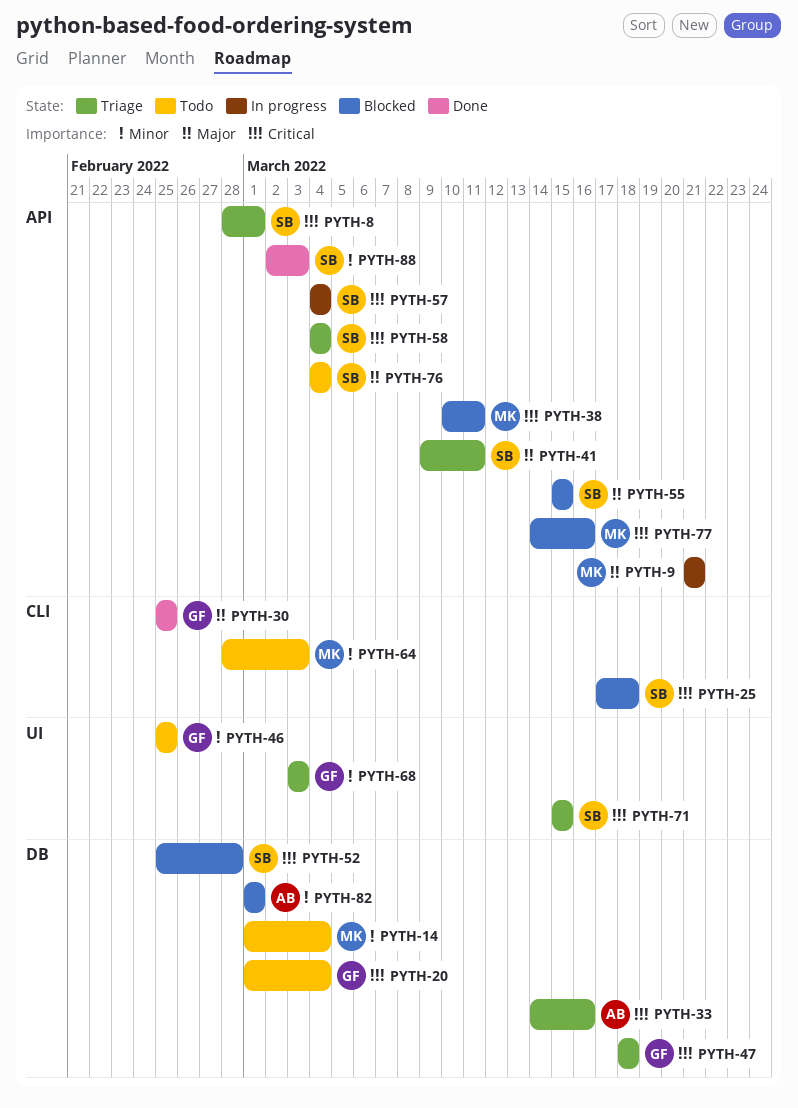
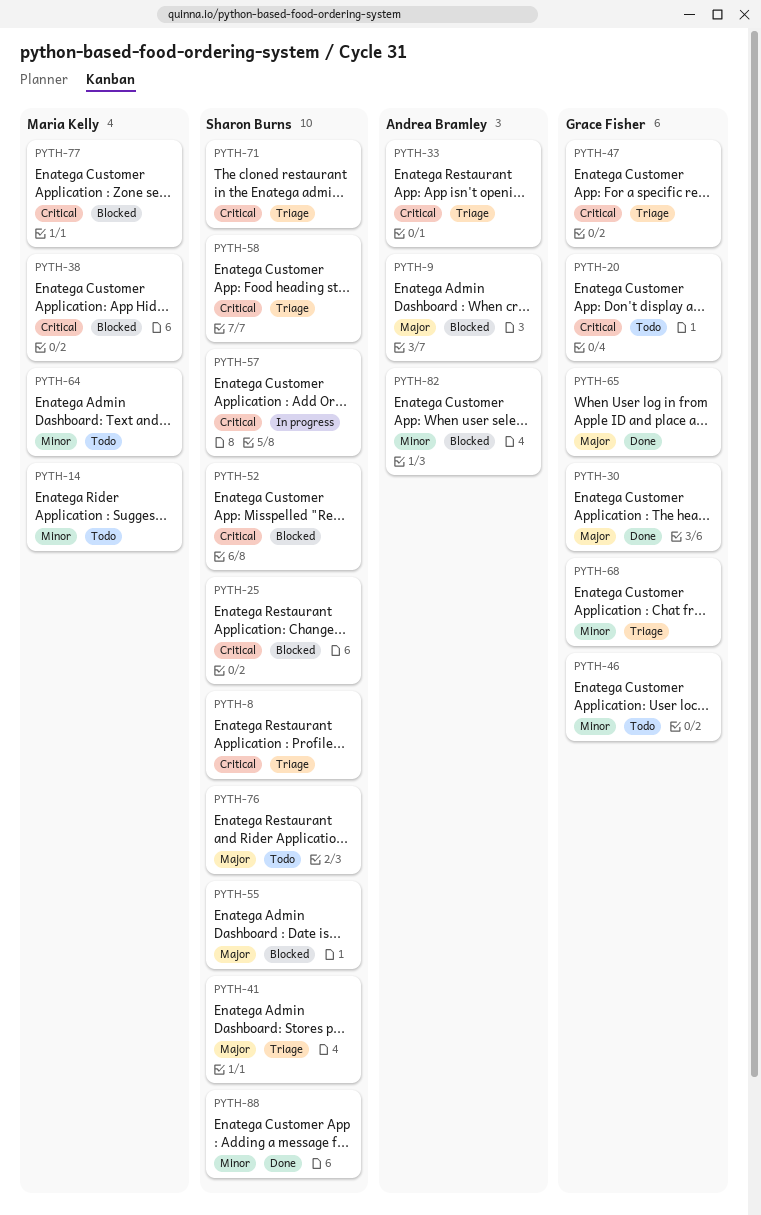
PYTH-9, status: In progress -> Blocked
PYTH-9, owner: Maria Kelly -> Andrea Bramley
PYTH-65: none -> present

